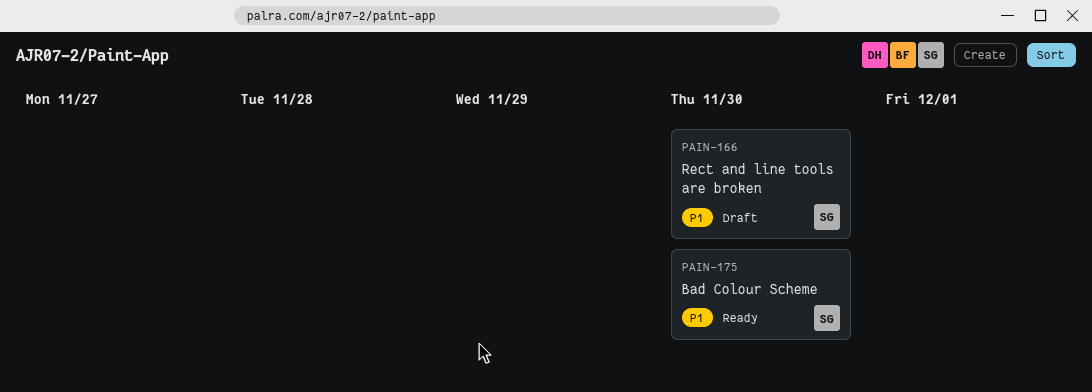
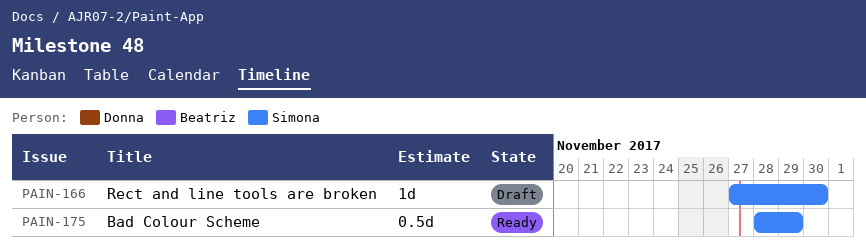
PAIN-175, due: Nov 30 -> Nov 29

